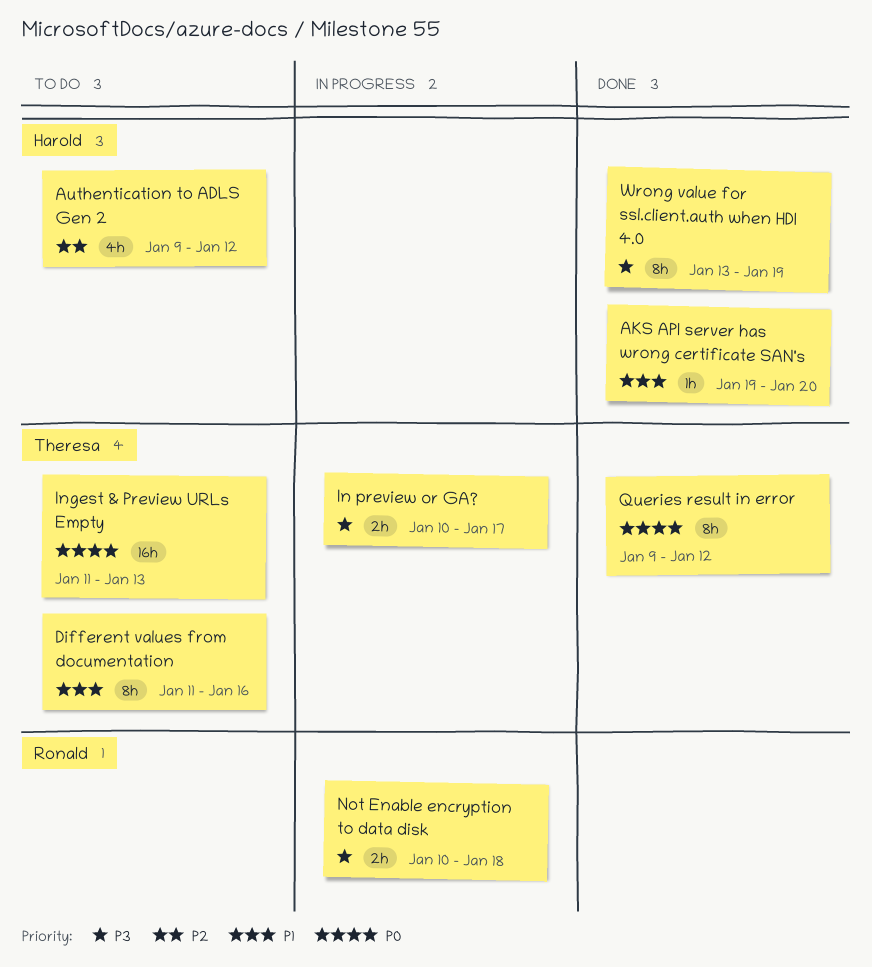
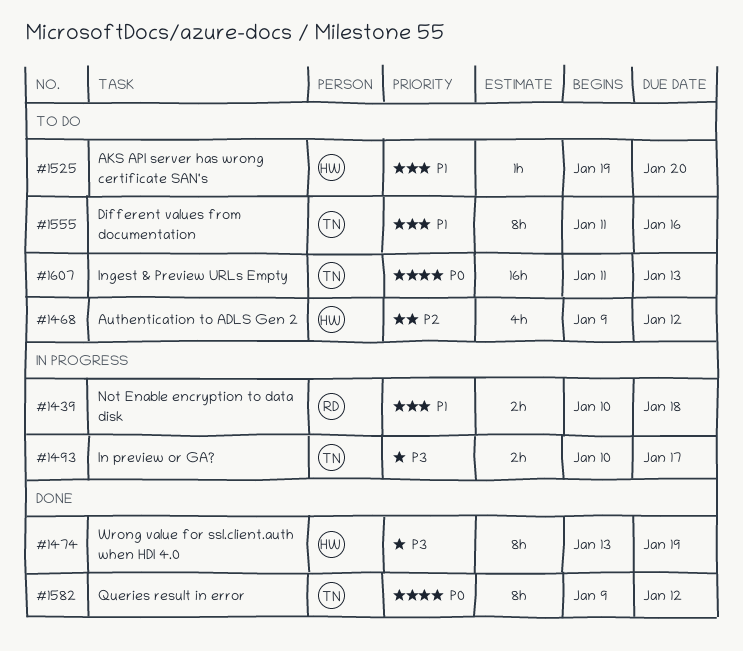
AKS API server has wrong certificate SAN's, status: Done -> To do
Not Enable encryption to data disk, priority: P3 -> P1

